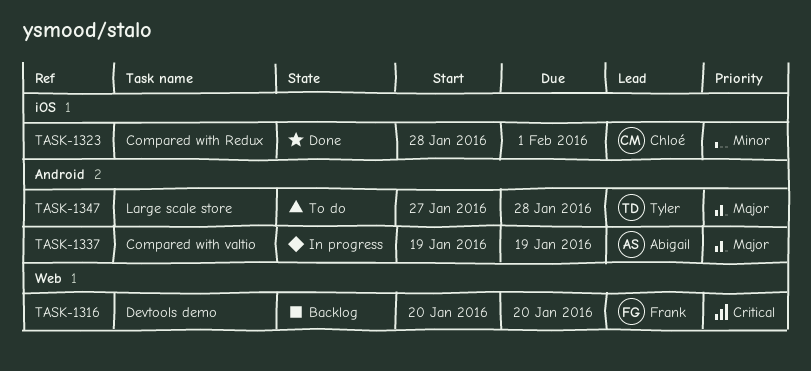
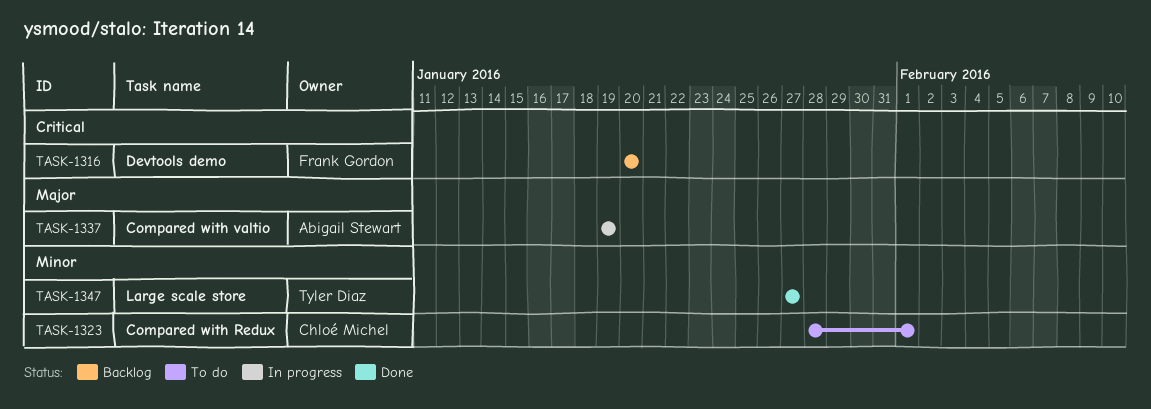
TASK-1323, status: Done -> To do
TASK-1347, status: To do -> Done
TASK-1347, priority: Major -> Minor
TASK-1347, due: Jan 28 -> Jan 27

